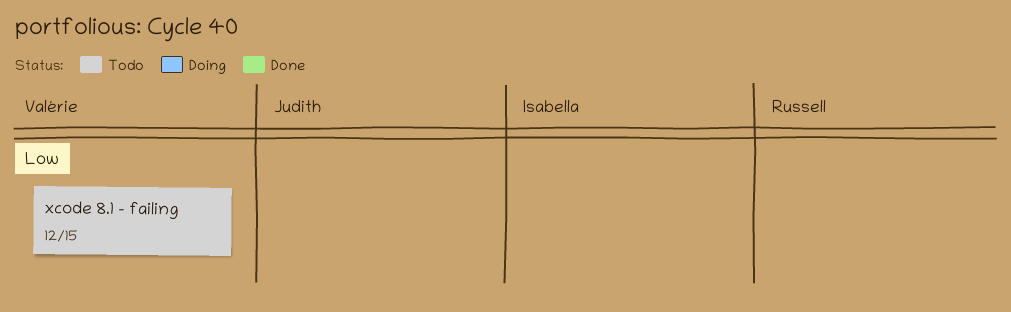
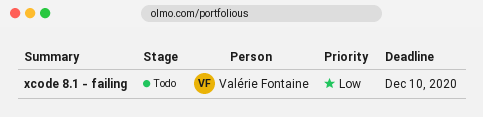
xcode 8.1 - failing, due: Dec 15 -> Dec 10

